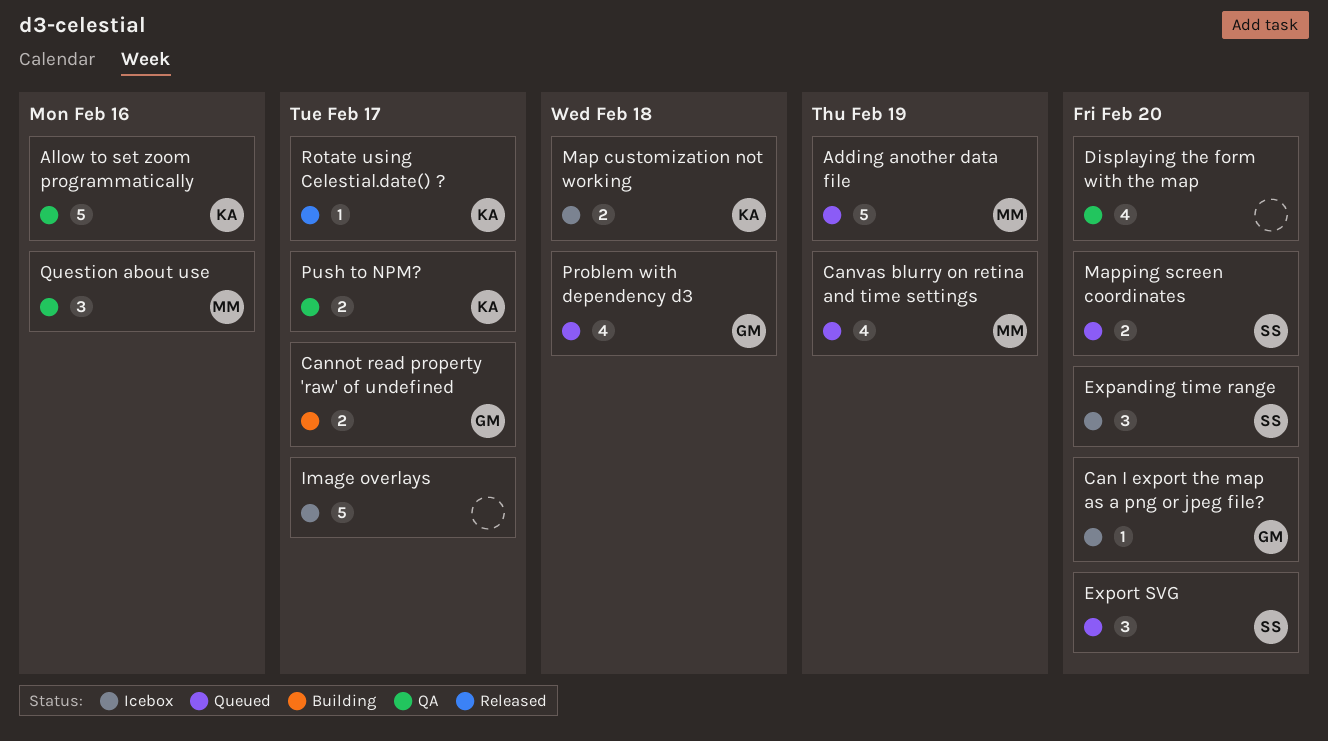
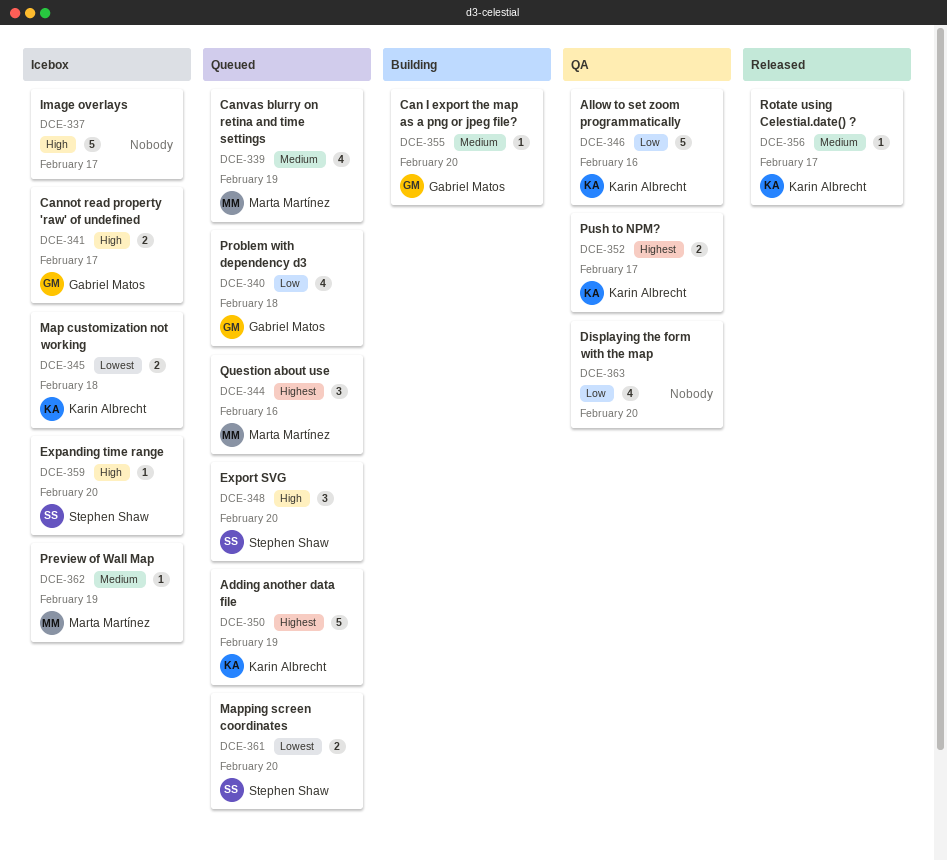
Adding another data file, owner: Marta Martínez -> Karin Albrecht
Can I export the map as a png or jpeg file?, status: Icebox -> Building
Cannot read property 'raw' of undefined, status: Building -> Icebox
Expanding time range, estimate: 3 -> 1
Preview of Wall Map: none -> present
Question about use, status: QA -> Queued

